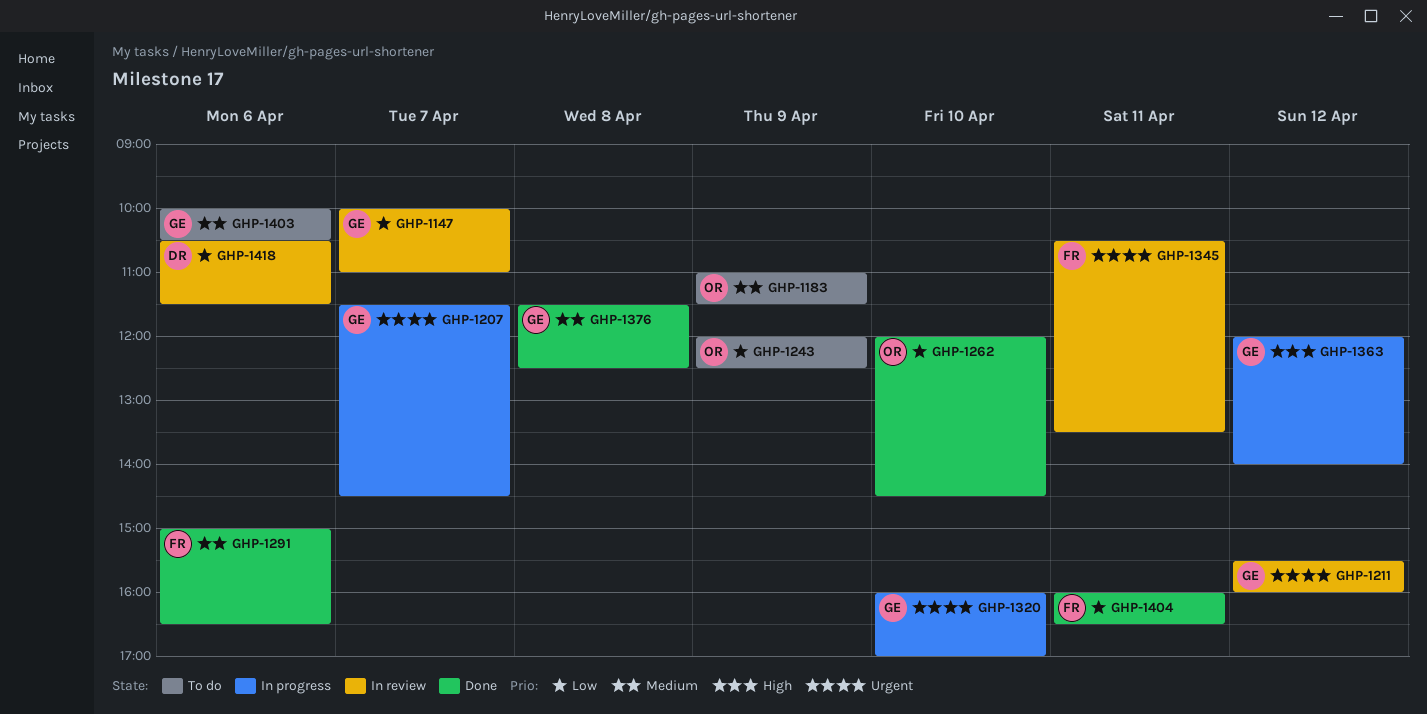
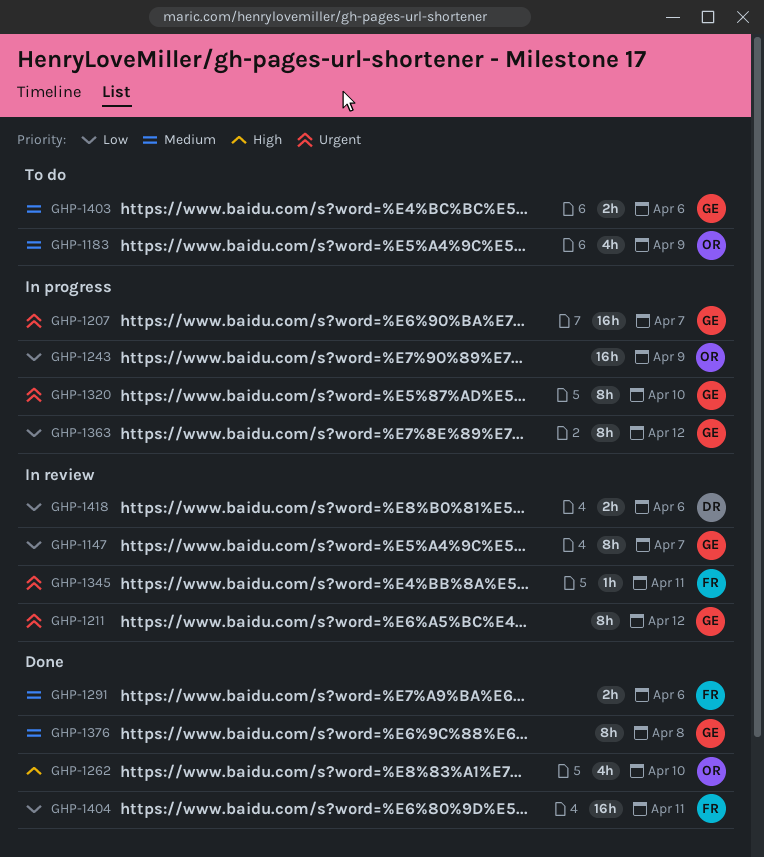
GHP-1243, status: To do -> In progress
GHP-1262, priority: Low -> High
GHP-1363, priority: High -> Low

